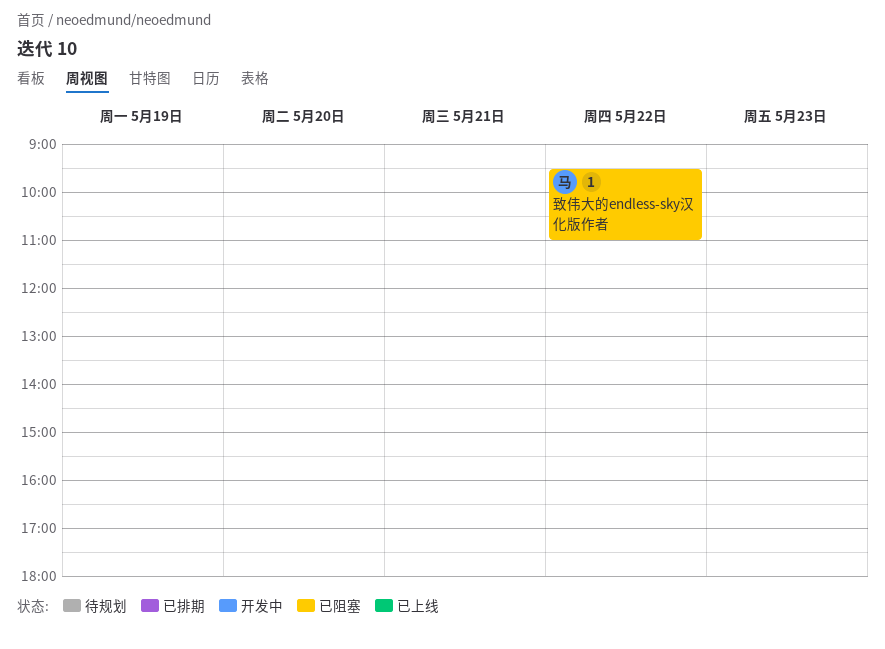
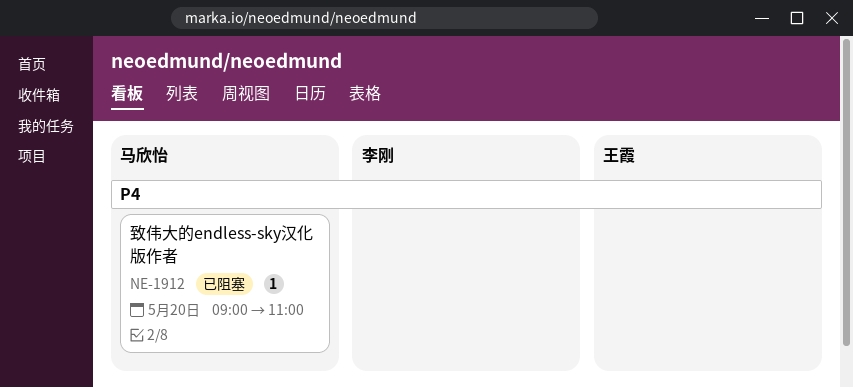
致伟大的endless-sky汉化版作者, day: May 22 -> May 20
致伟大的endless-sky汉化版作者, begins: 09:30 -> 09:00

